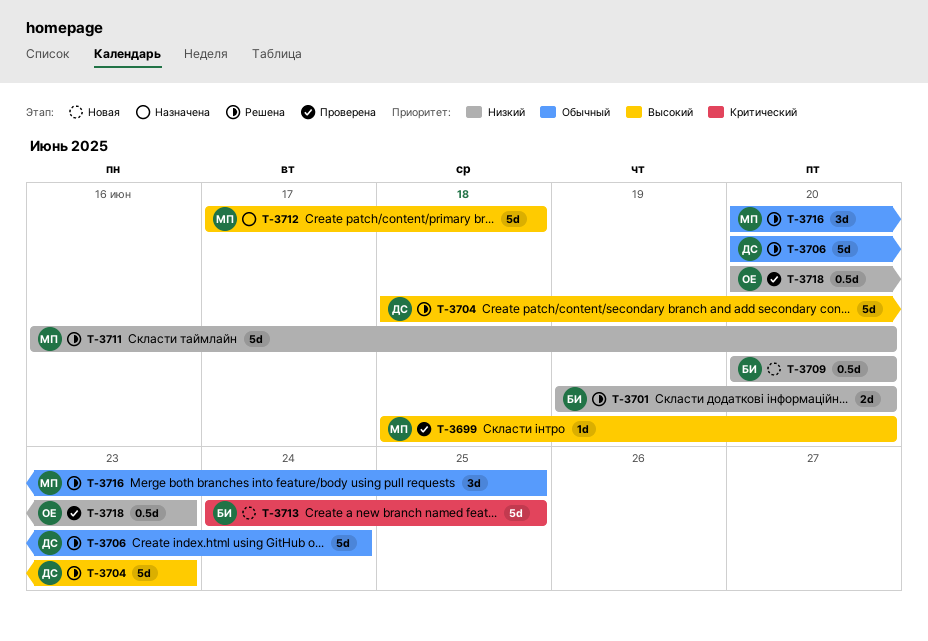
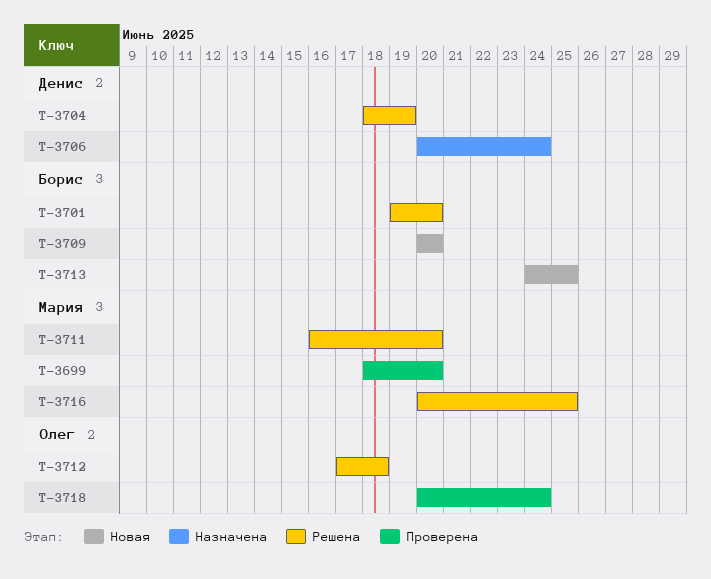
T-3704, due: Jun 23 -> Jun 19
T-3706, status: Решена -> Назначена
T-3712, status: Назначена -> Решена
T-3712, owner: Мария -> Олег
T-3718, due: Jun 23 -> Jun 24

